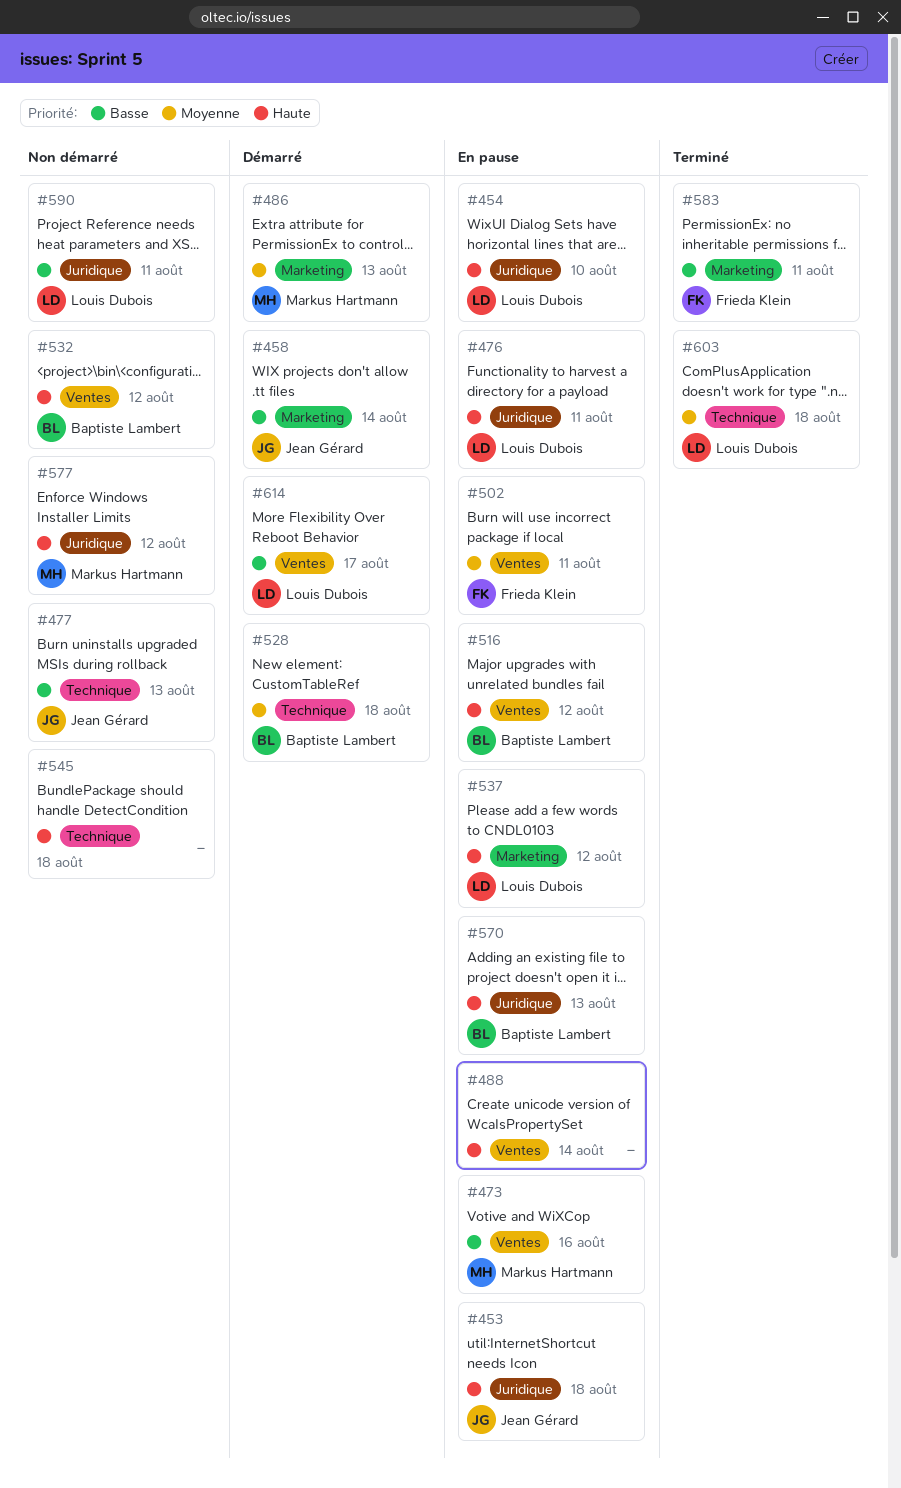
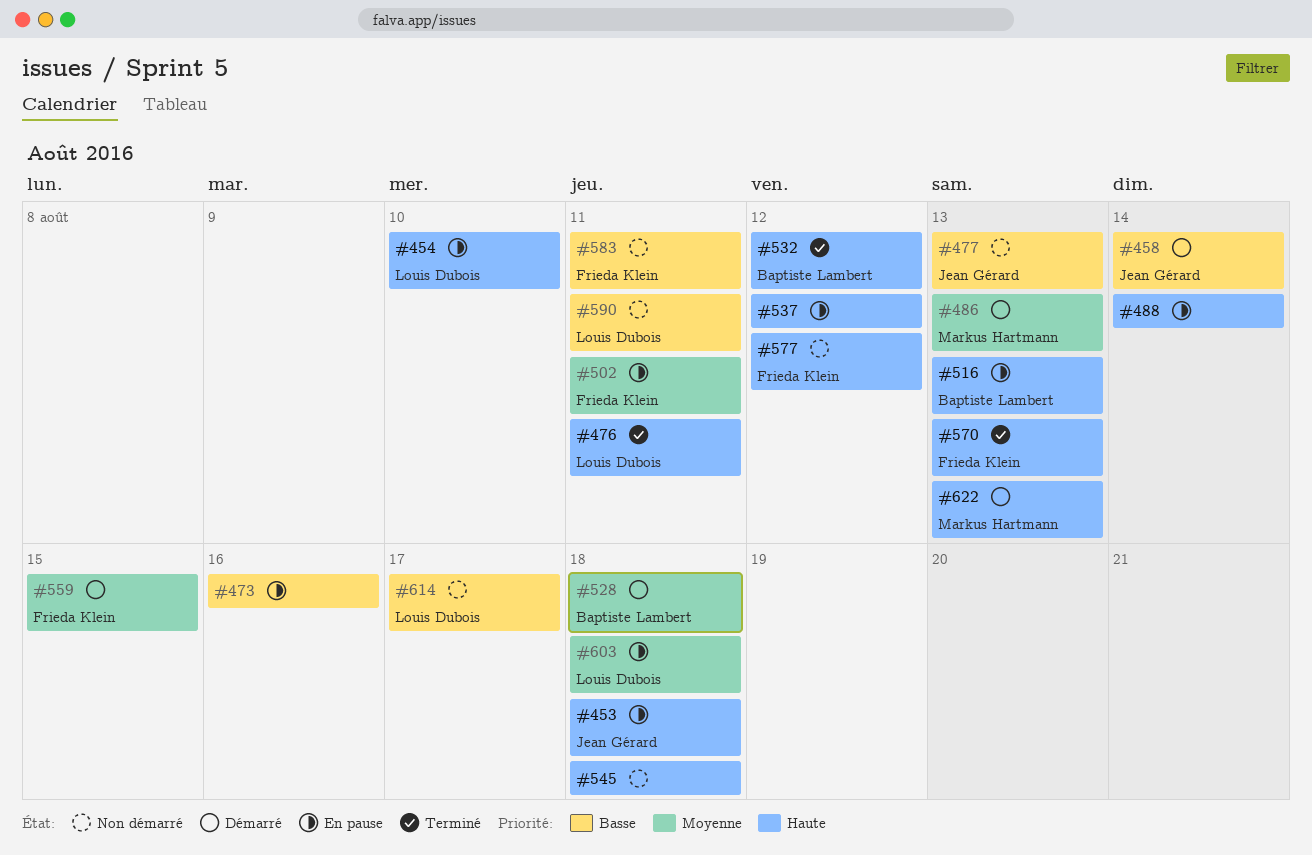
#473, owner: Markus Hartmann -> none
#476, status: En pause -> Terminé
#516, due: Aug 12 -> Aug 13
#532, status: Non démarré -> Terminé
#537, owner: Louis Dubois -> none
#559: none -> present
#570, status: En pause -> Terminé
#570, owner: Baptiste Lambert -> Frieda Klein
#577, owner: Markus Hartmann -> Frieda Klein
#583, status: Terminé -> Non démarré
#603, status: Terminé -> En pause
#614, status: Démarré -> Non démarré
#622: none -> present

